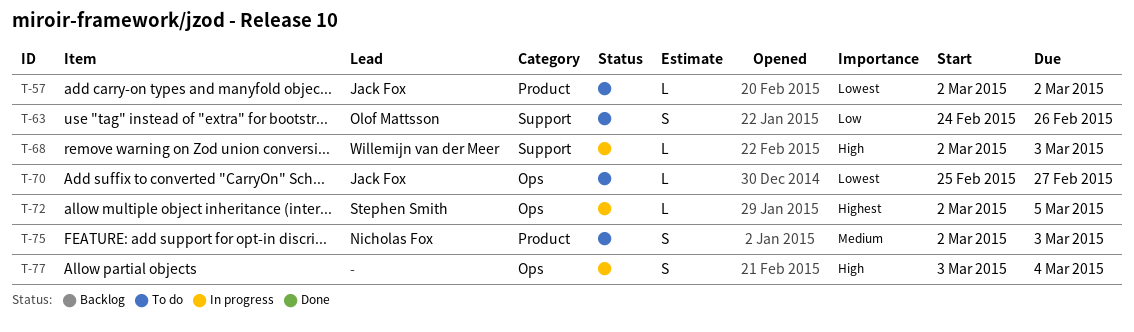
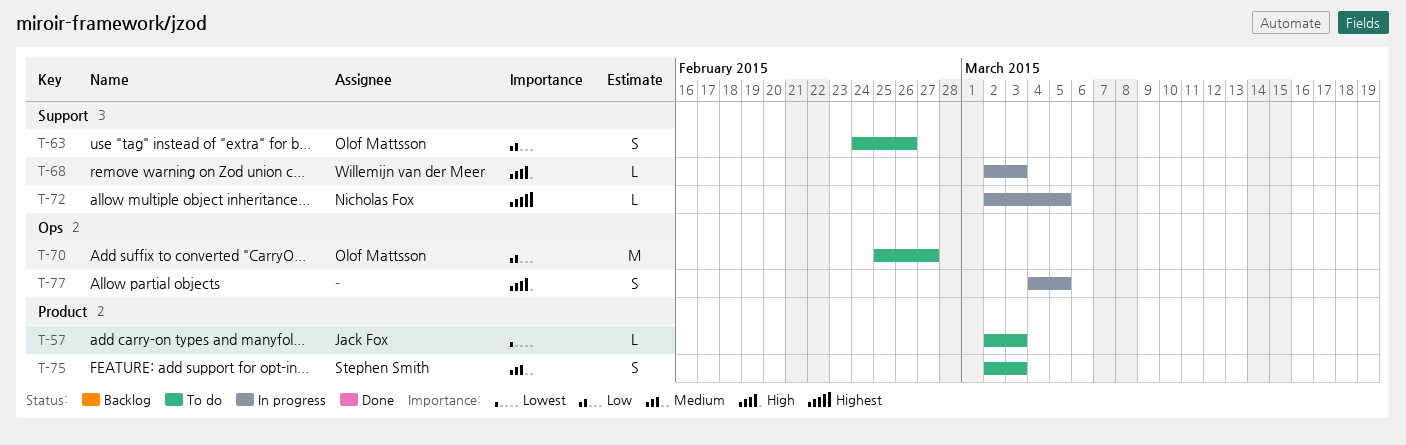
T-57, due: Mar 2 -> Mar 3
T-70, owner: Jack Fox -> Olof Mattsson
T-70, priority: Lowest -> Low
T-70, estimate: L -> M
T-72, owner: Stephen Smith -> Nicholas Fox
T-72, label: Ops -> Support
T-75, owner: Nicholas Fox -> Stephen Smith
T-77, start: Mar 3 -> Mar 4
T-77, due: Mar 4 -> Mar 5

